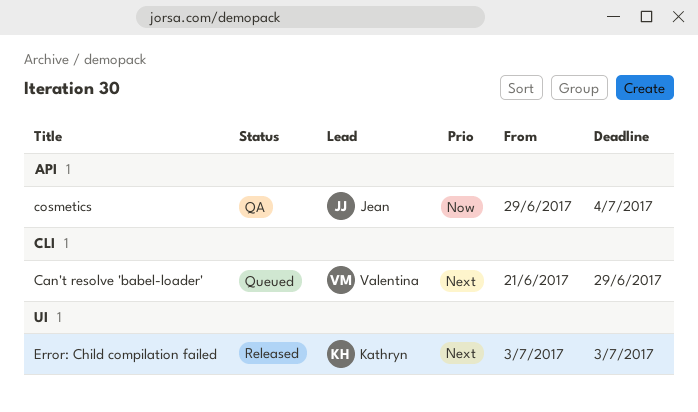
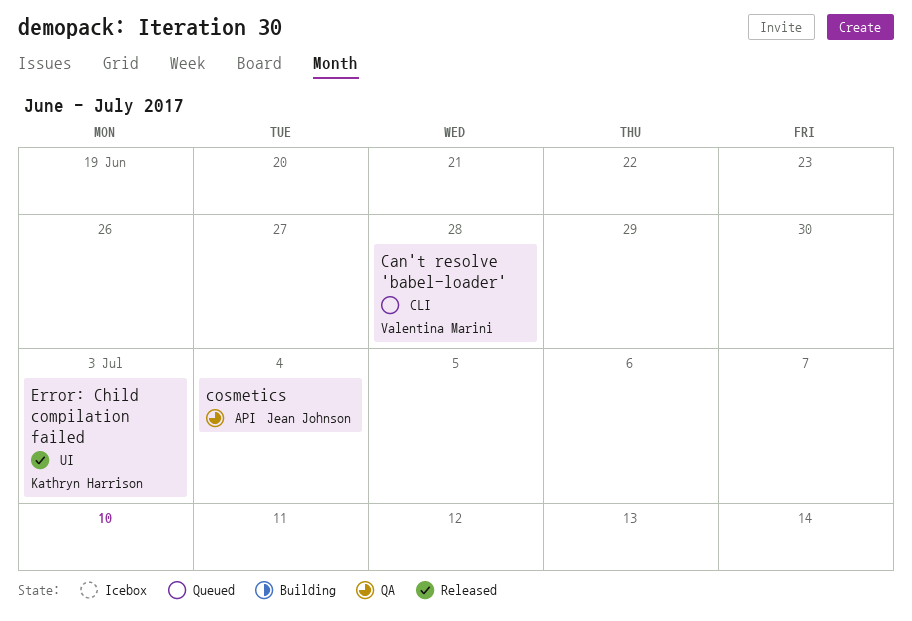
Can't resolve 'babel-loader', due: Jun 29 -> Jun 28

